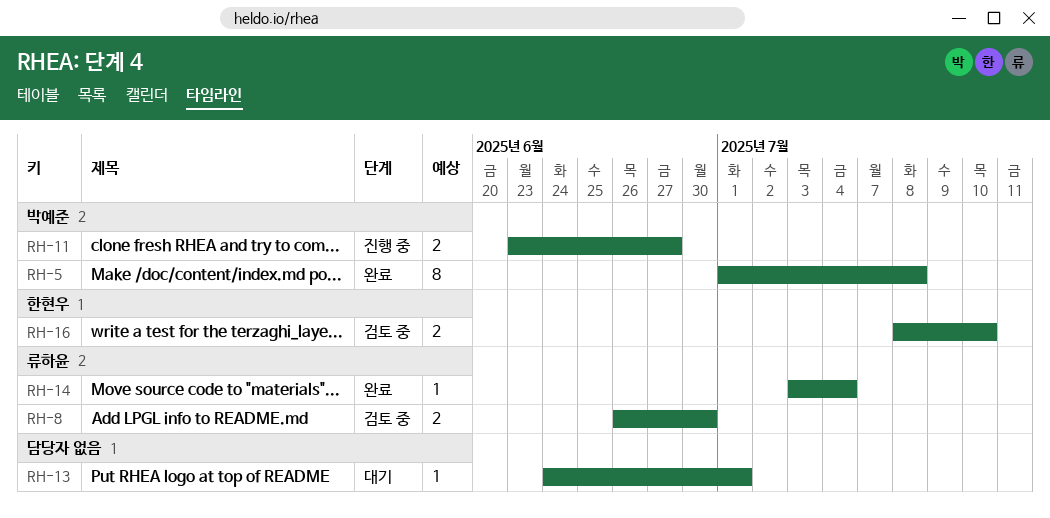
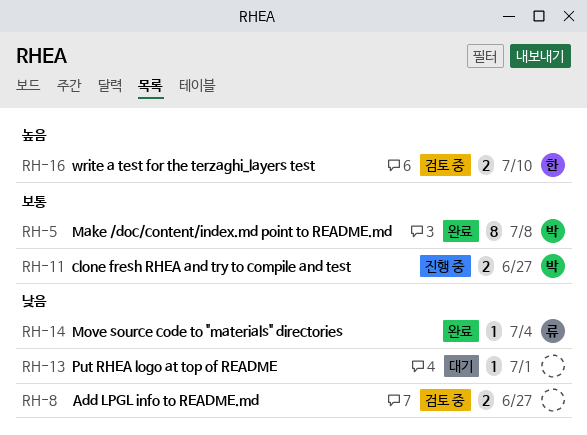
RH-8, owner: 류하윤 -> none
RH-8, due: Jun 30 -> Jun 27

